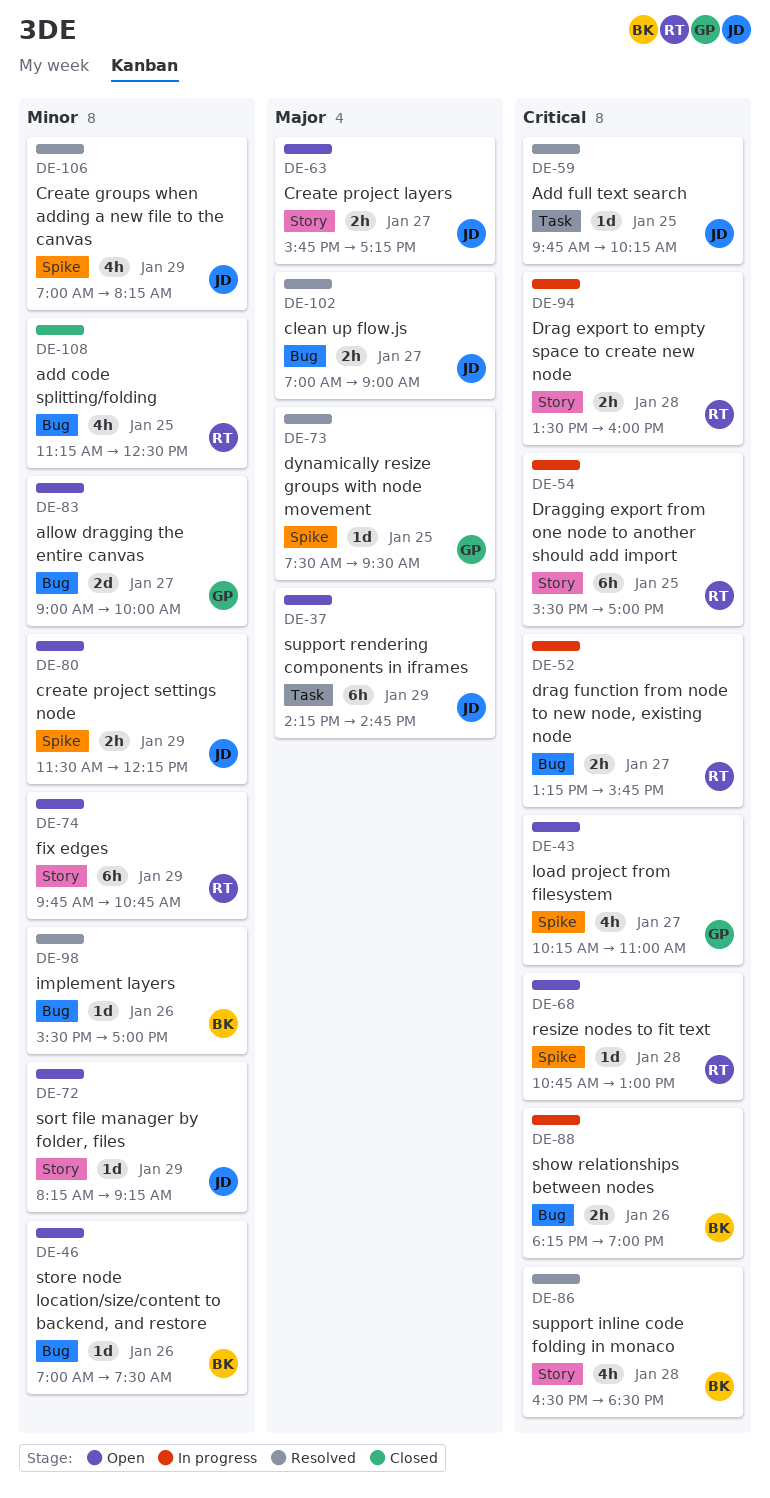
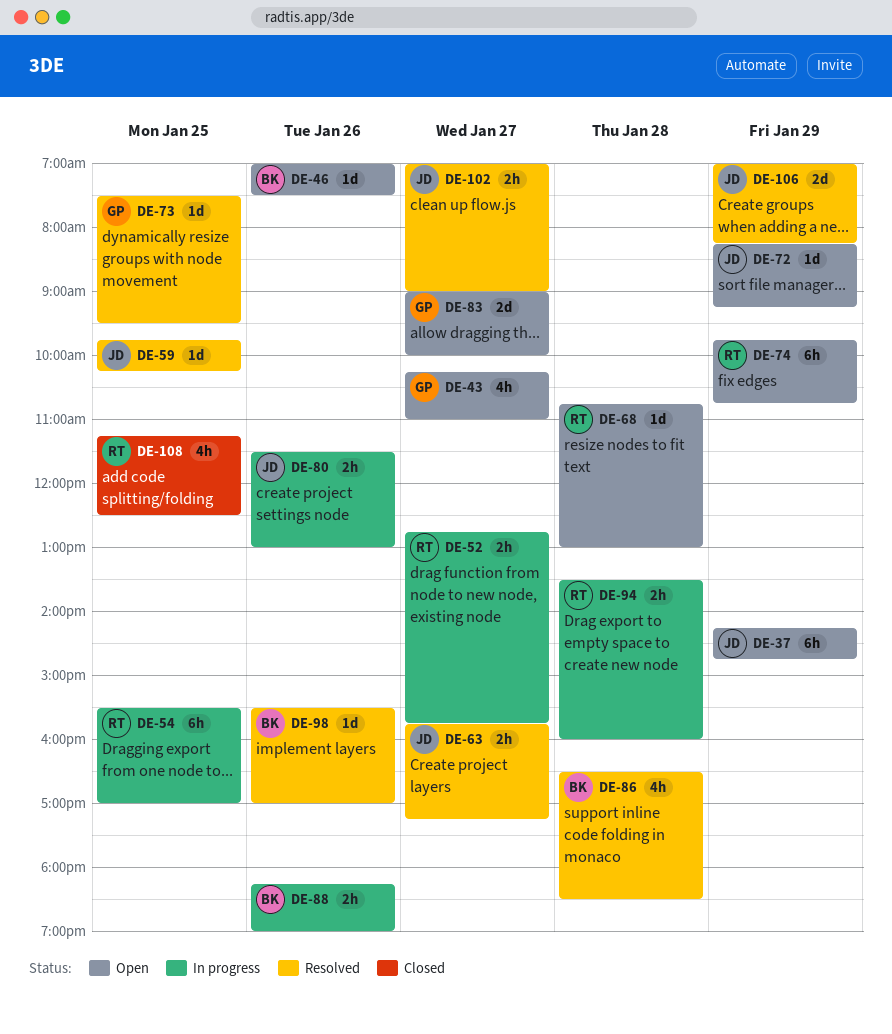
DE-52, begins: 13:15 -> 12:45
DE-63, status: Open -> Resolved
DE-80, status: Open -> In progress
DE-80, day: Jan 29 -> Jan 26
DE-80, ends: 12:15 -> 13:00
DE-106, estimate: 4h -> 2d

